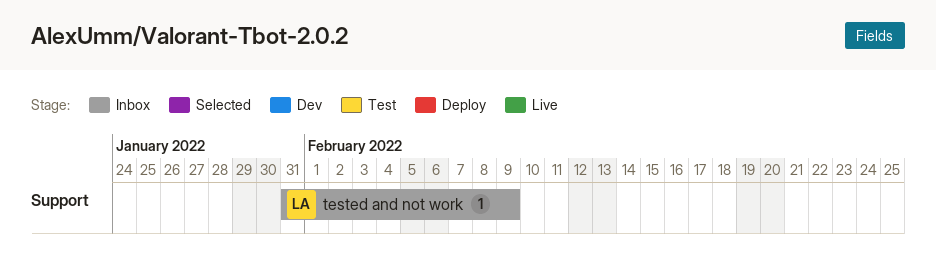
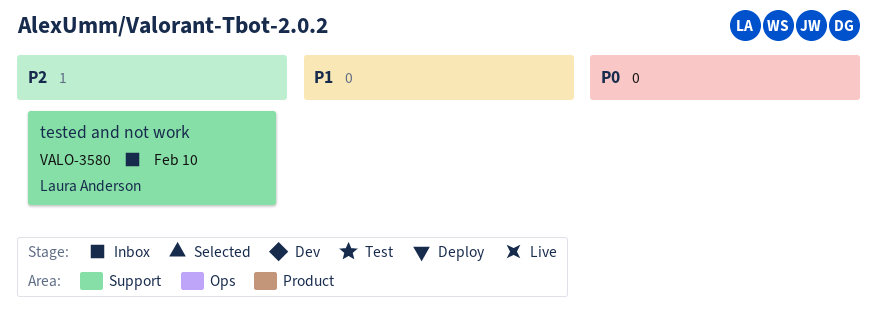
tested and not work, due: Feb 9 -> Feb 10

